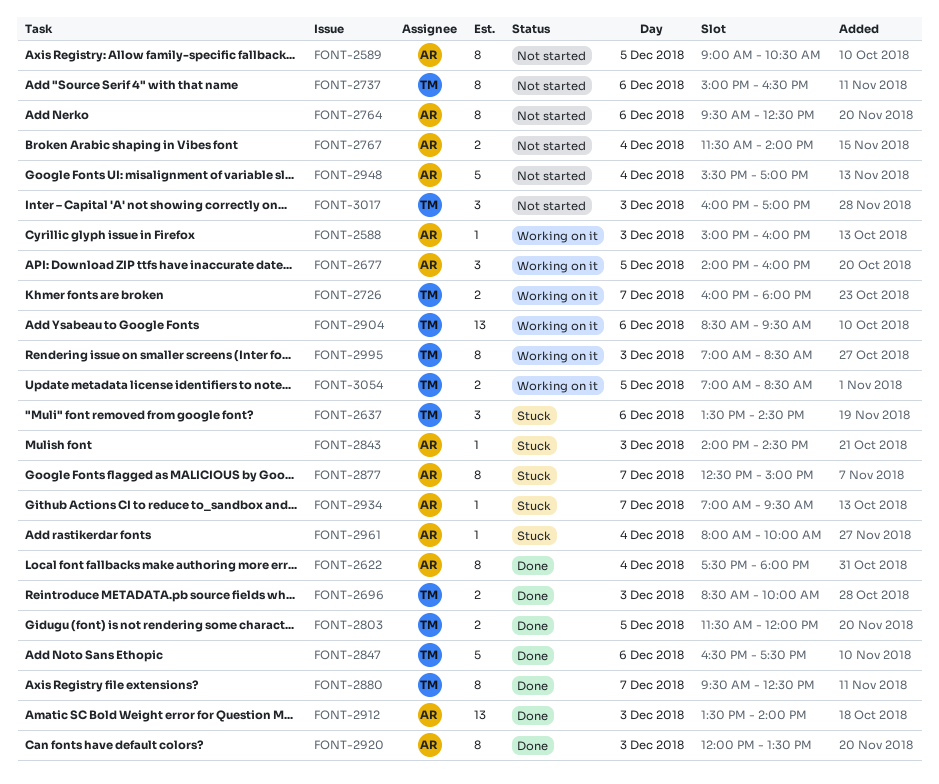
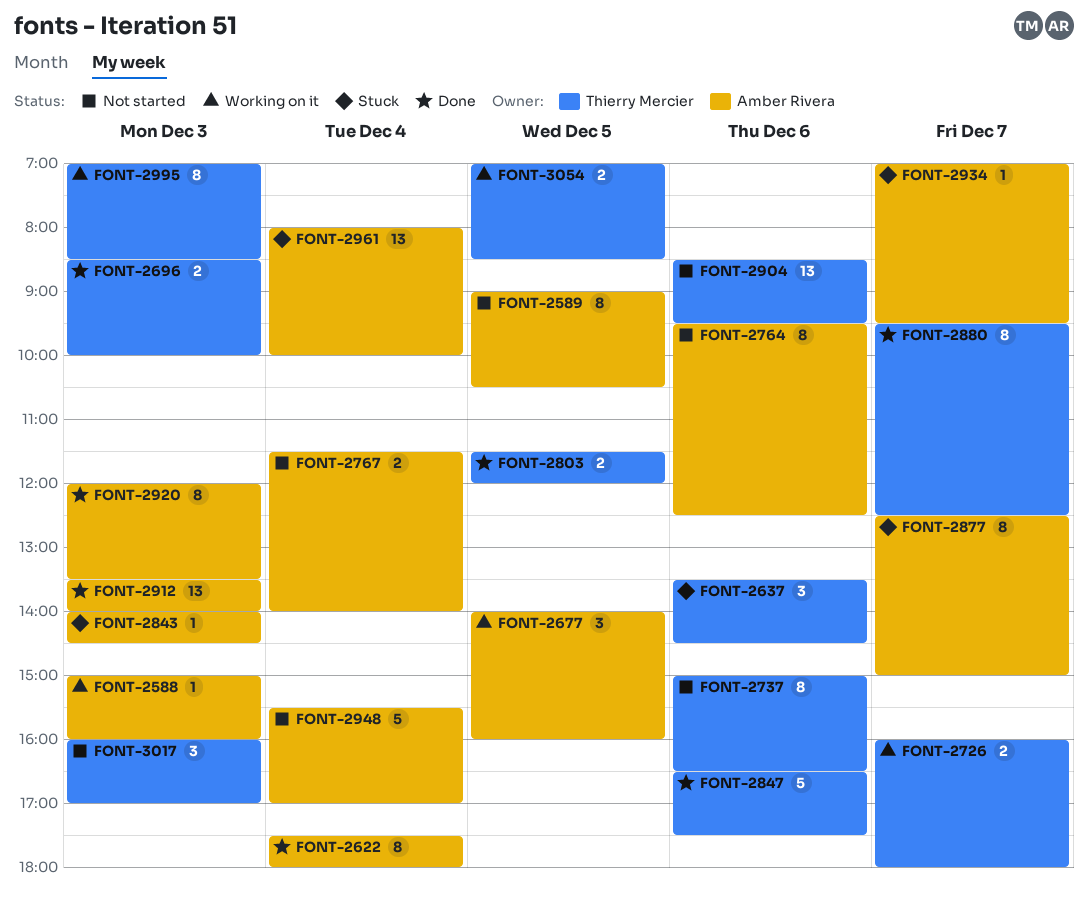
FONT-2904, status: Working on it -> Not started
FONT-2961, estimate: 1 -> 13

